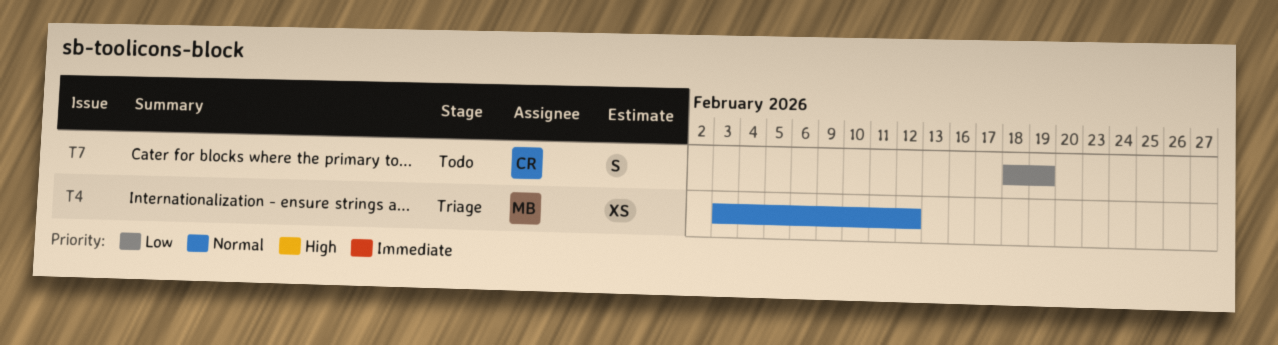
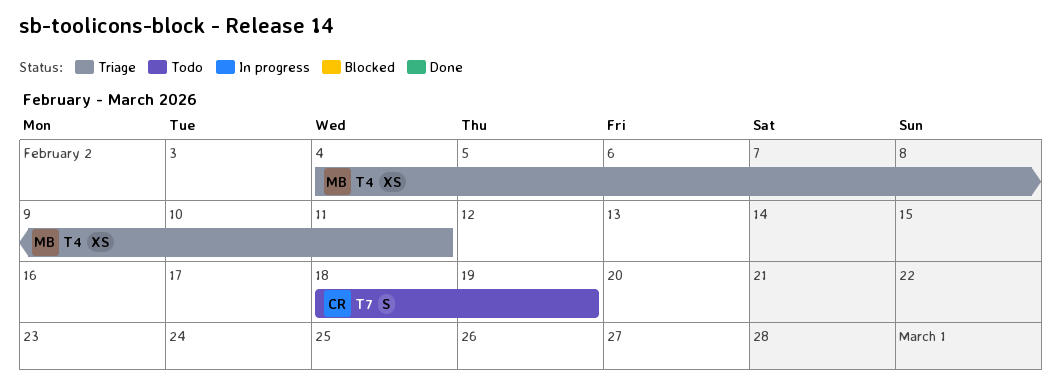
T4, start: Feb 3 -> Feb 4
T4, due: Feb 12 -> Feb 11

